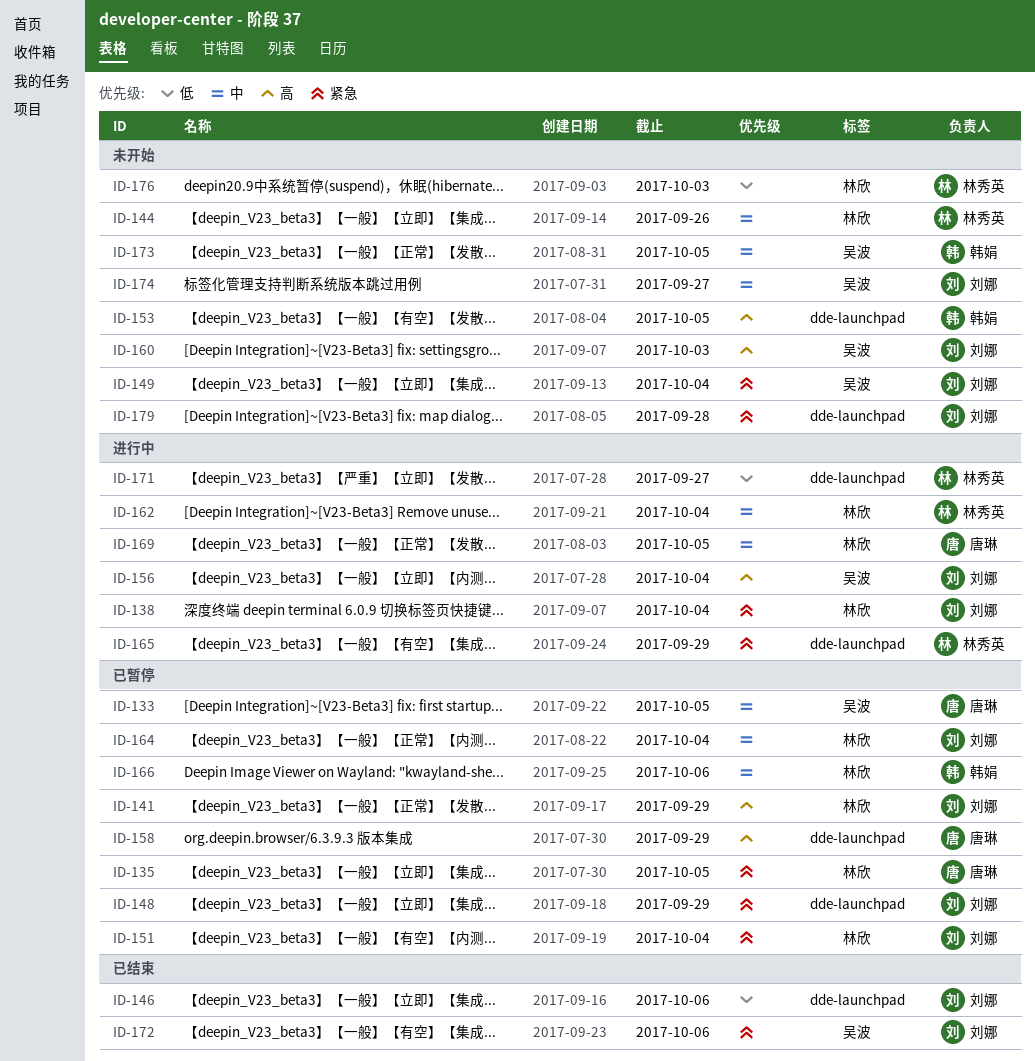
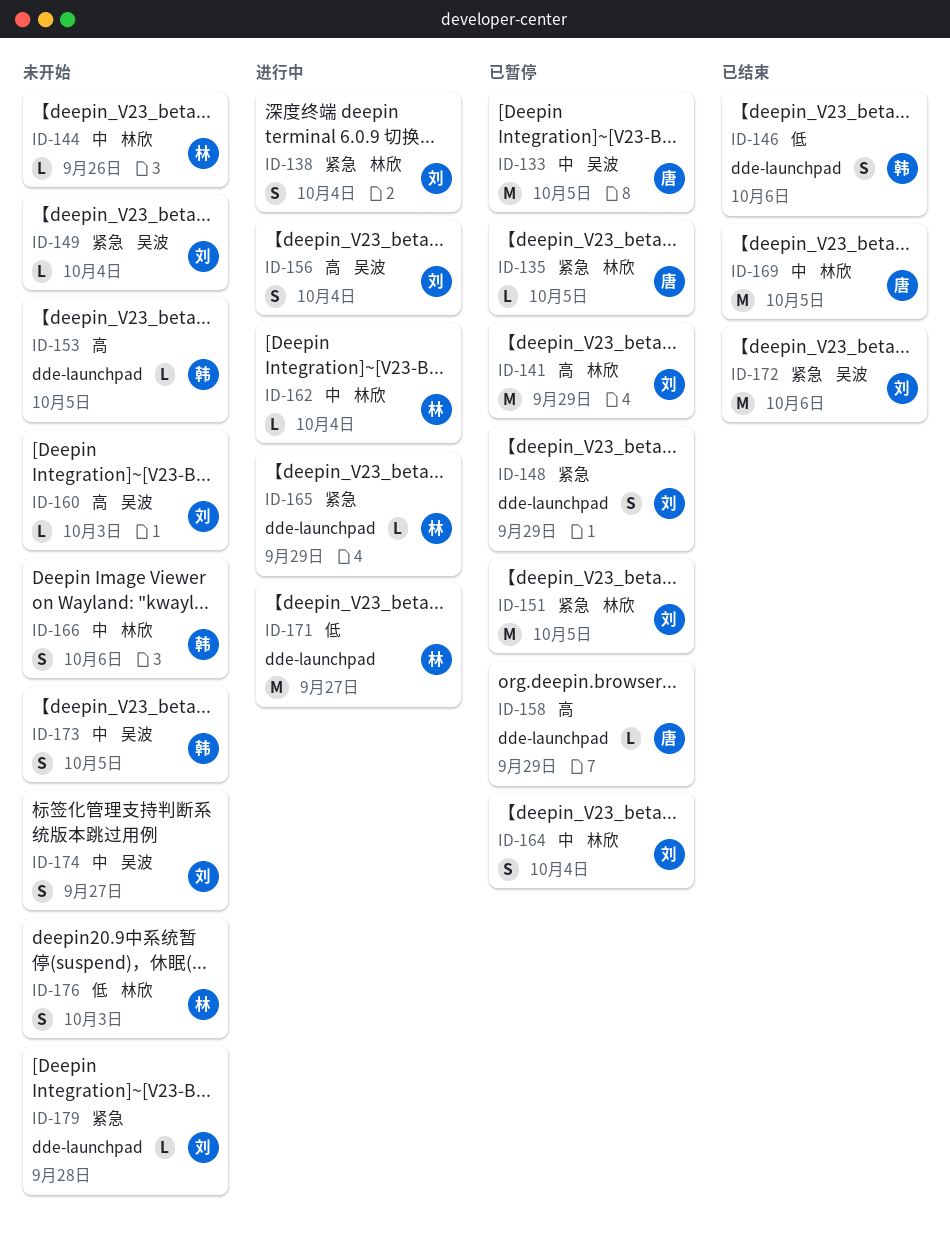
ID-146, owner: 刘娜 -> 韩娟
ID-151, due: Oct 4 -> Oct 5
ID-166, status: 已暂停 -> 未开始
ID-169, status: 进行中 -> 已结束

